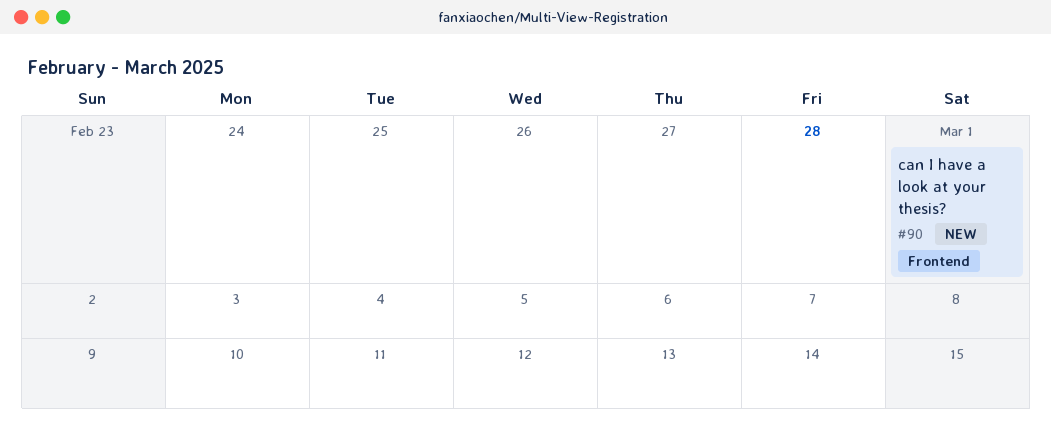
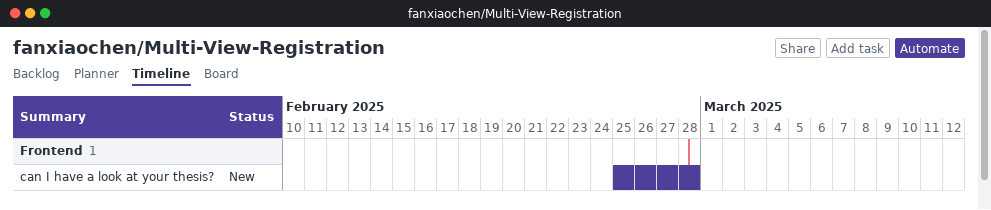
can I have a look at your thesis?, due: Mar 1 -> Feb 28

